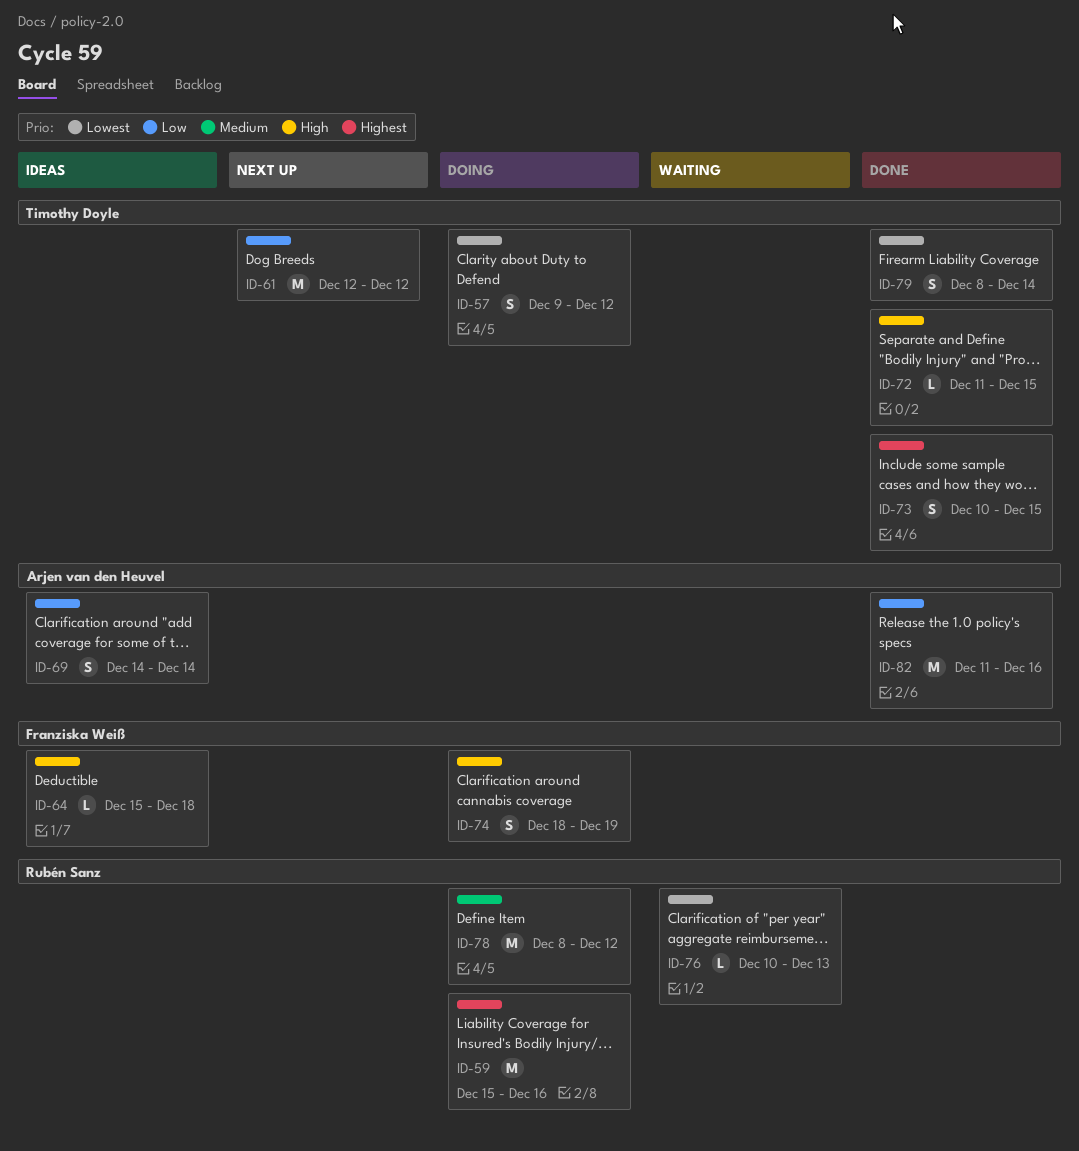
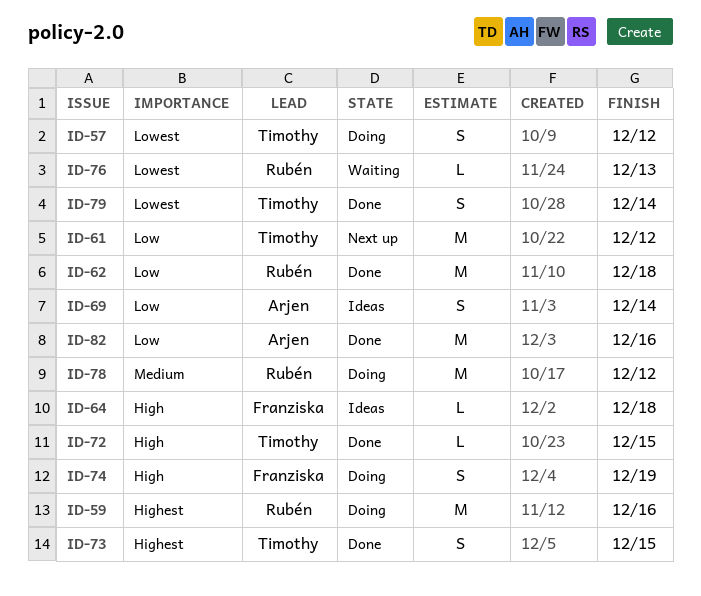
ID-62: none -> present

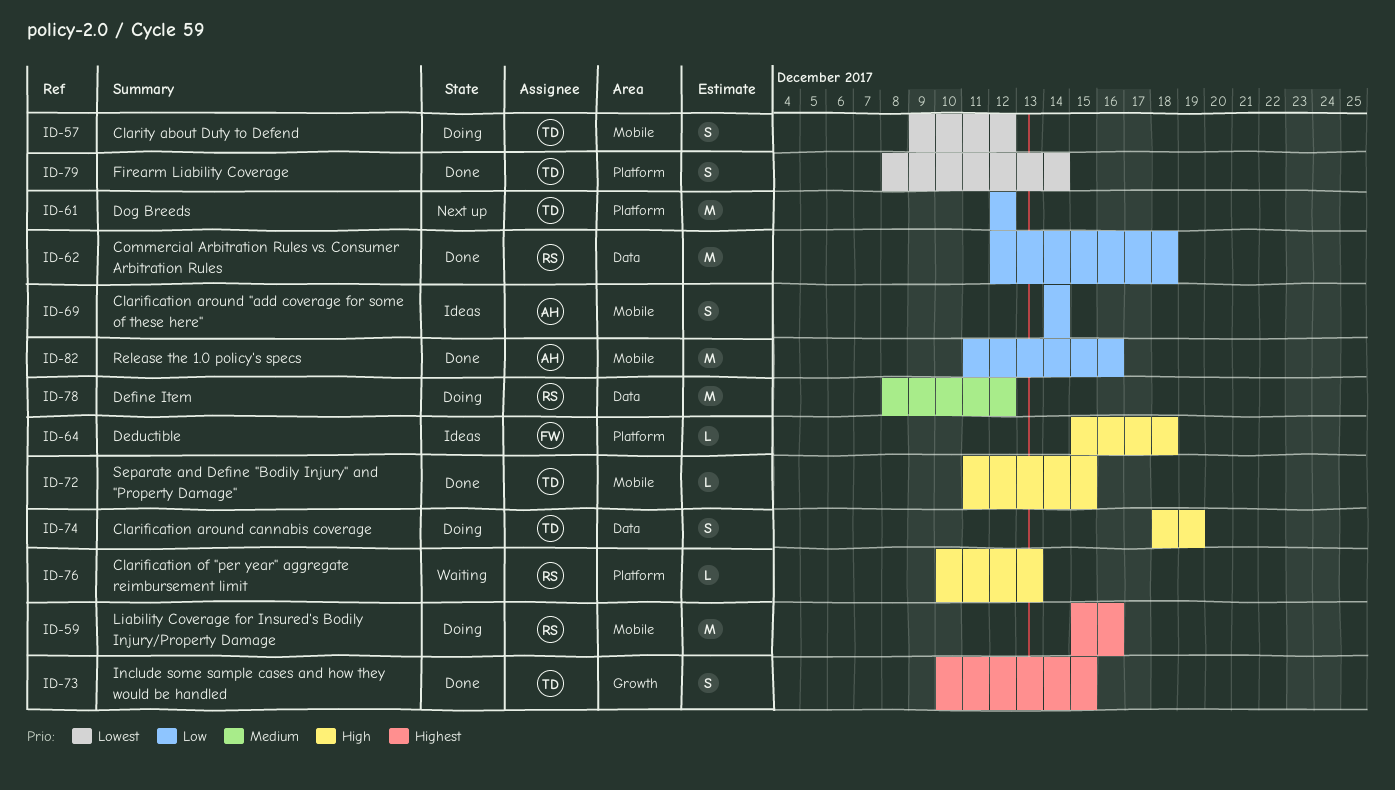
ID-74, owner: Franziska -> Timothy
ID-76, priority: Lowest -> High

